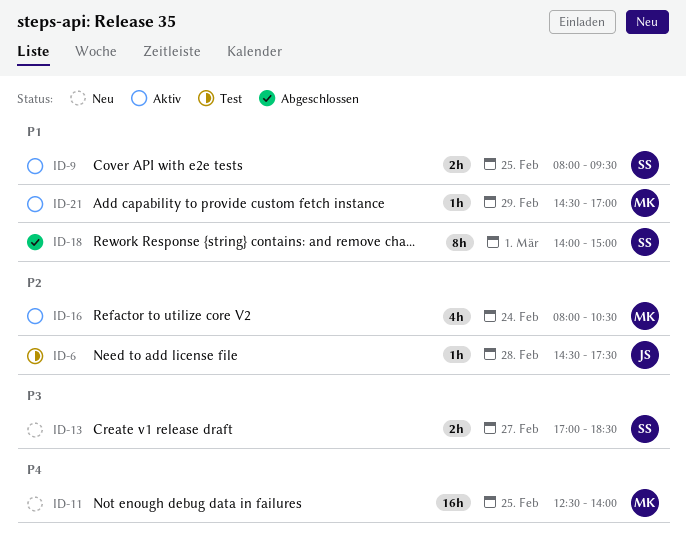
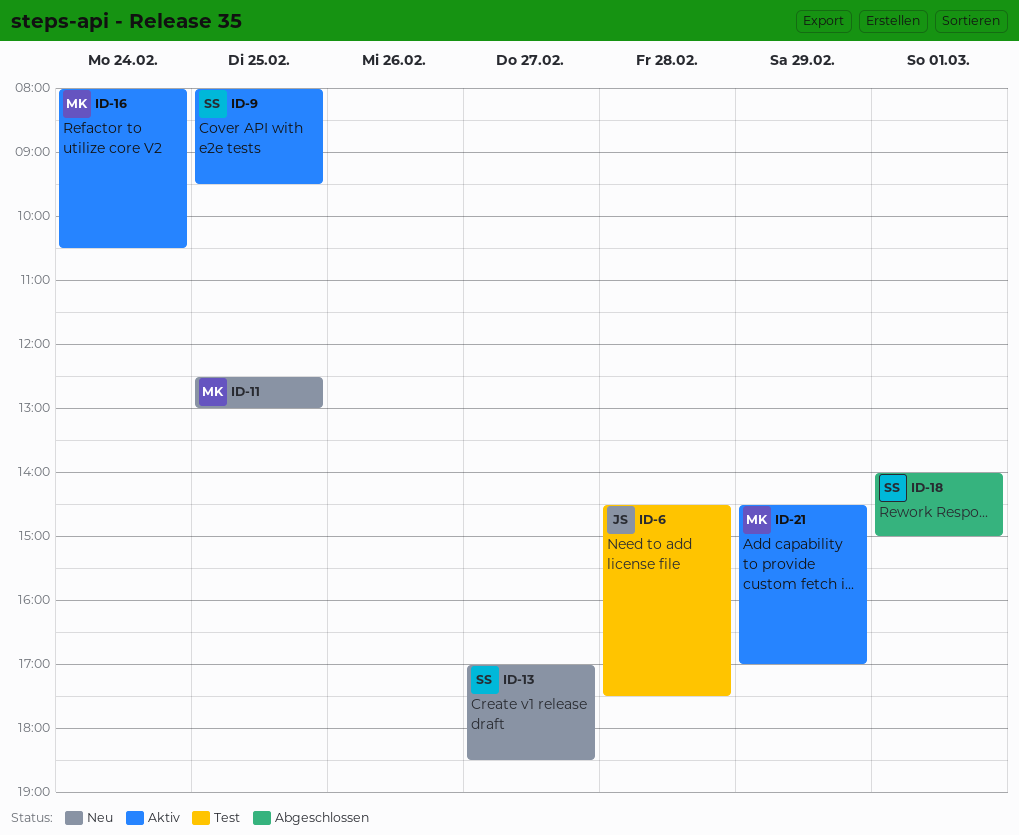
ID-11, ends: 14:00 -> 13:00

